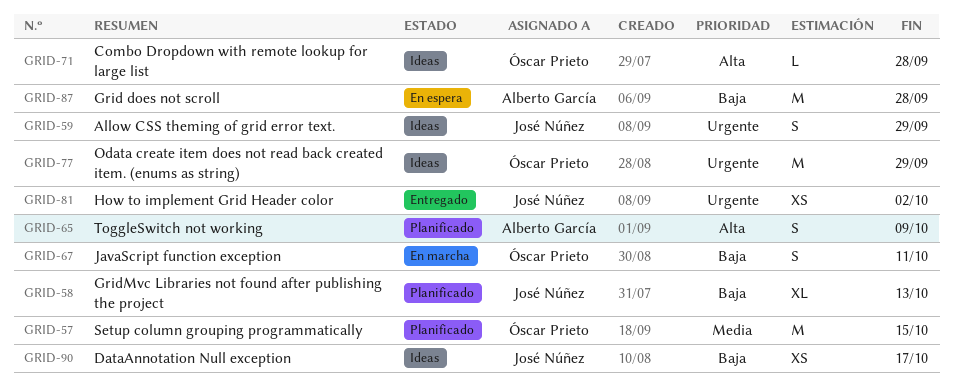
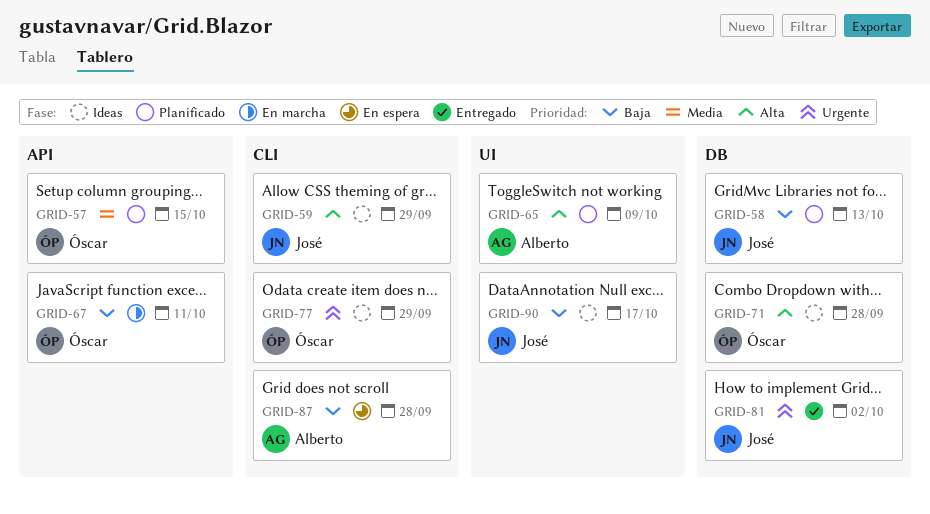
GRID-59, priority: Urgente -> Alta

